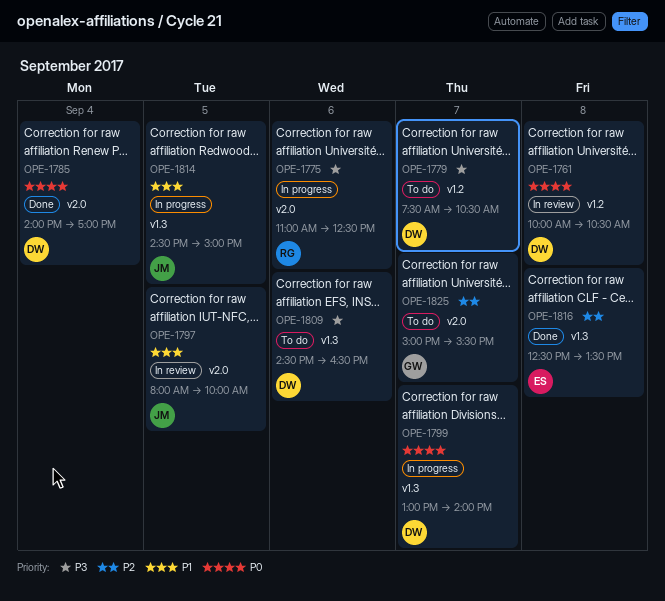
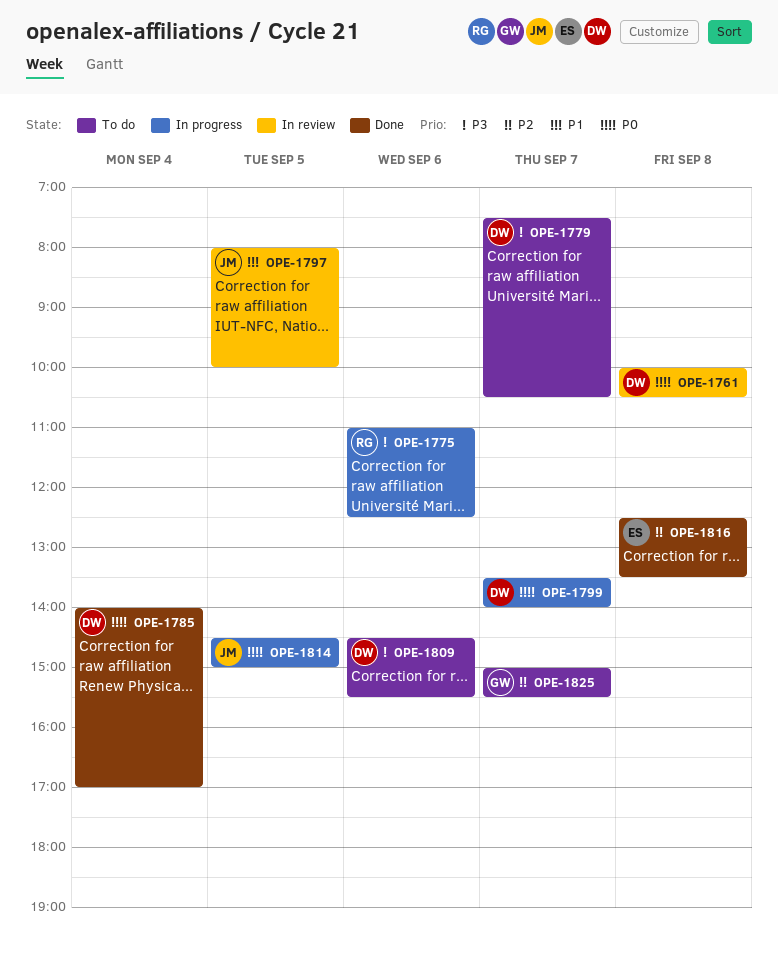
OPE-1799, begins: 13:00 -> 13:30
OPE-1809, ends: 16:30 -> 15:30
OPE-1814, priority: P1 -> P0

